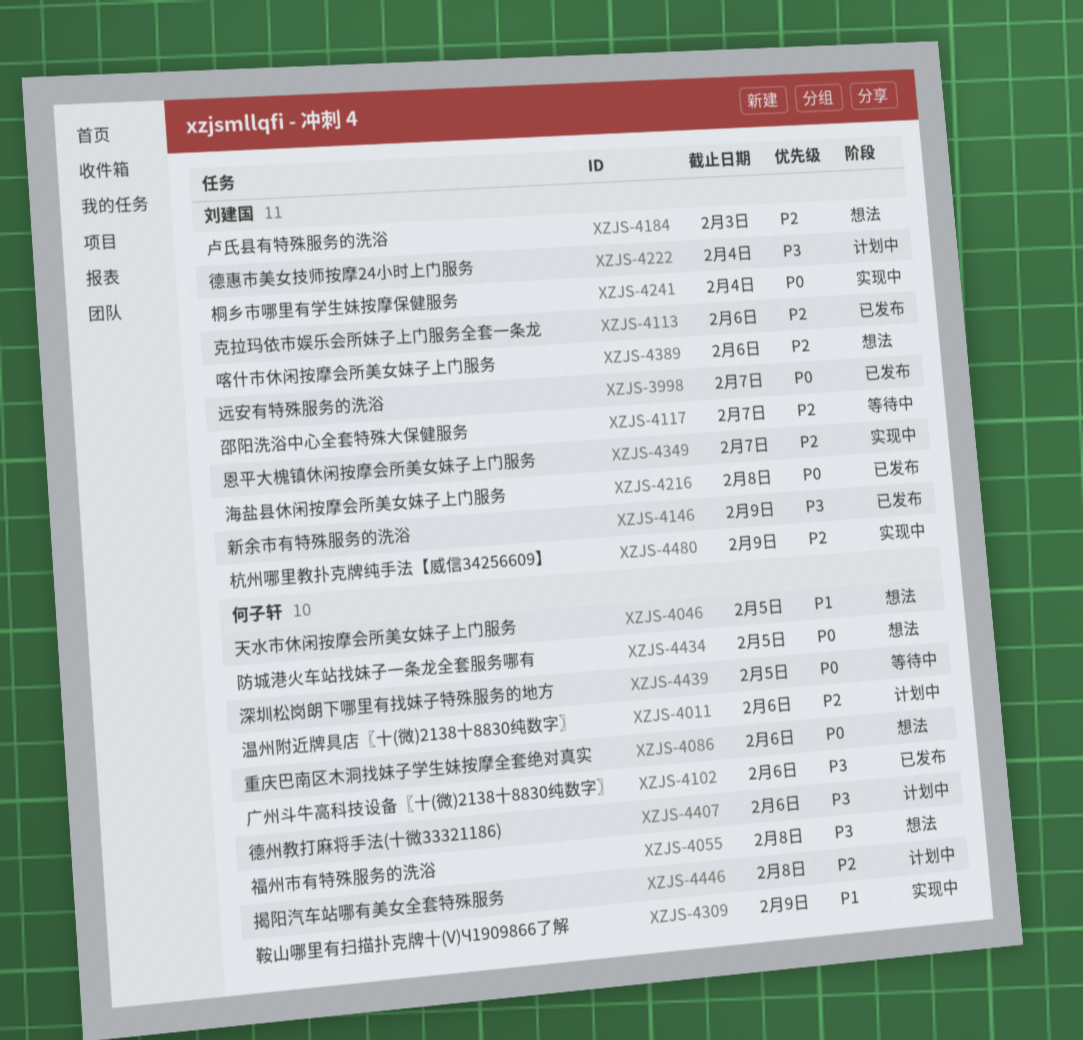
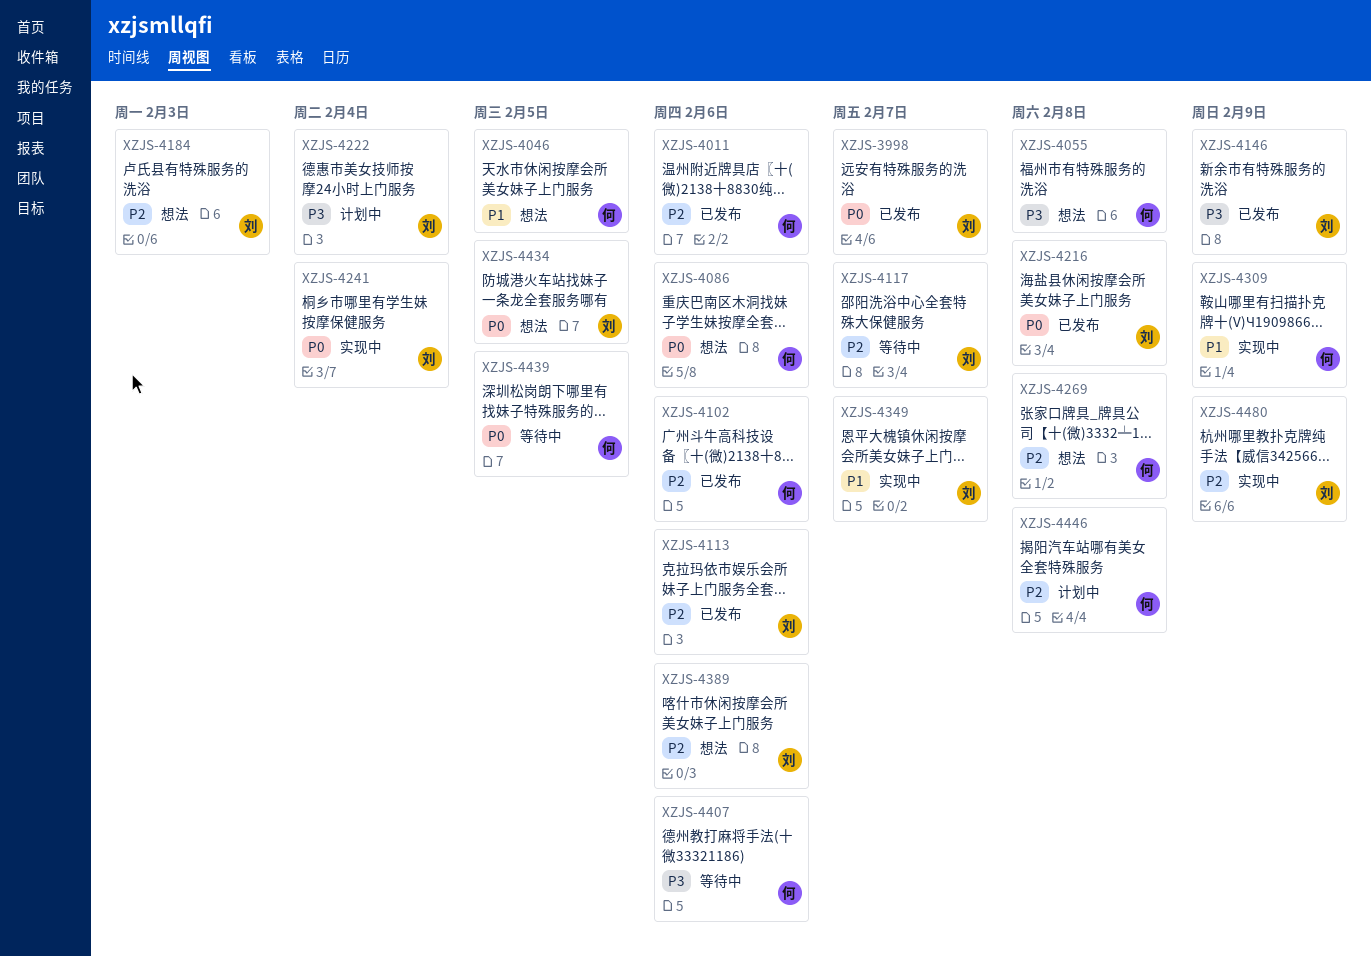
XZJS-4011, status: 计划中 -> 已发布
XZJS-4102, priority: P3 -> P2
XZJS-4269: none -> present
XZJS-4349, priority: P2 -> P1
XZJS-4407, status: 计划中 -> 等待中
XZJS-4434, owner: 何子轩 -> 刘建国

